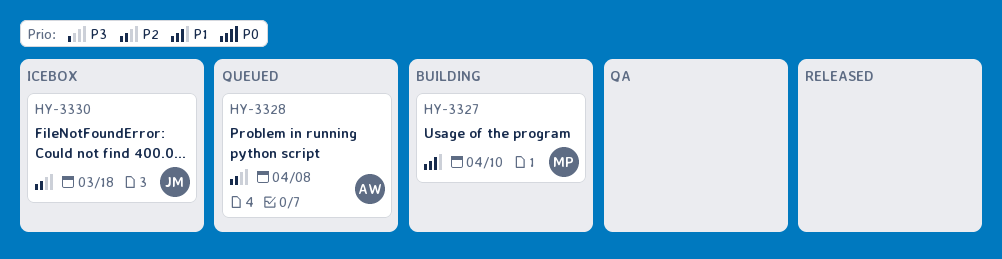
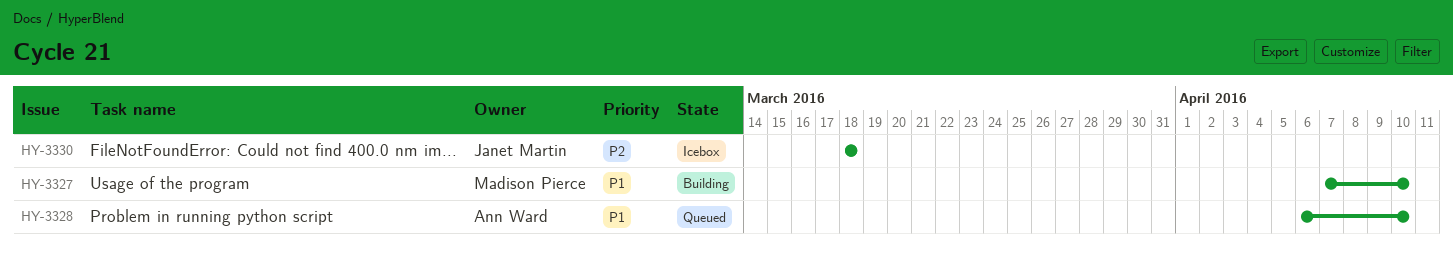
HY-3328, priority: P2 -> P1
HY-3328, due: Apr 8 -> Apr 10

